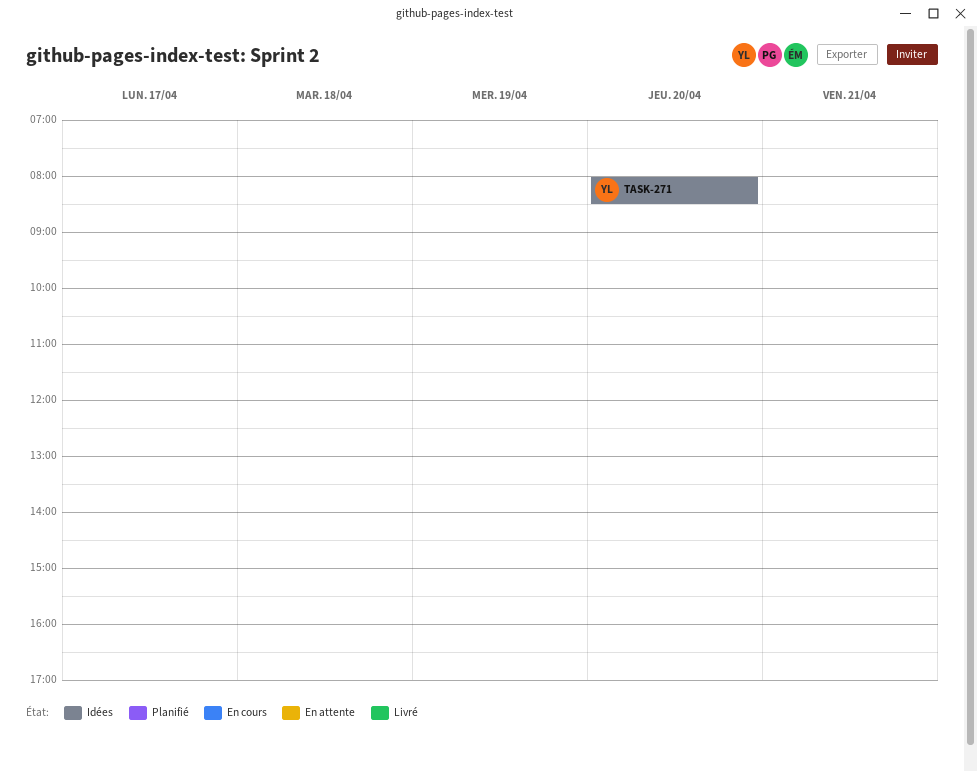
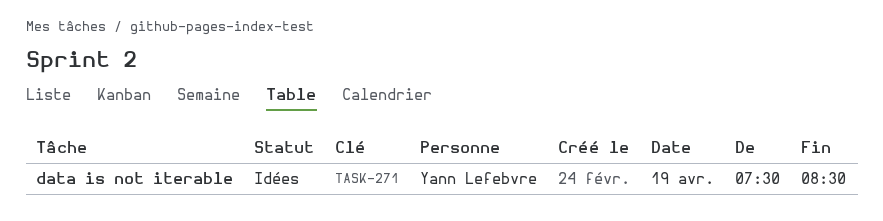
TASK-271, day: Apr 20 -> Apr 19
TASK-271, begins: 08:00 -> 07:30

